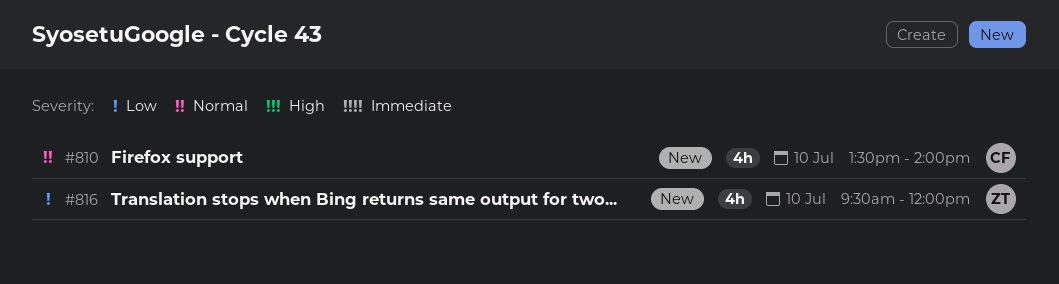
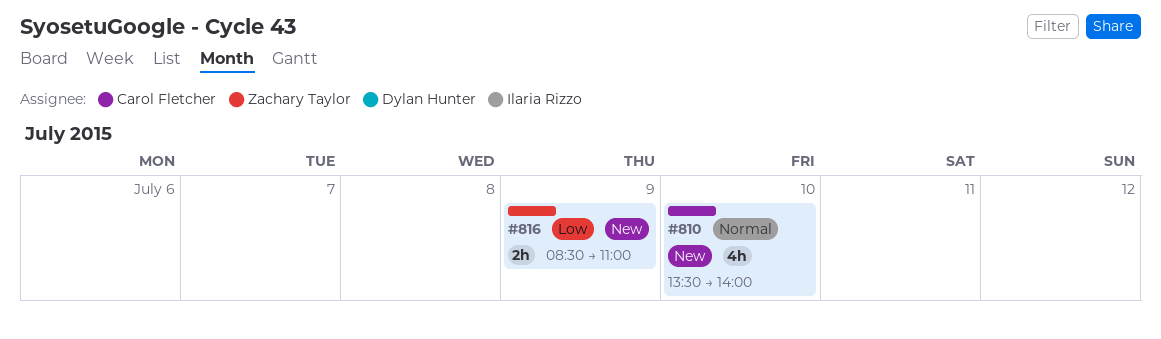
#816, estimate: 4h -> 2h
#816, day: Jul 10 -> Jul 9
#816, begins: 09:30 -> 08:30
#816, ends: 12:00 -> 11:00

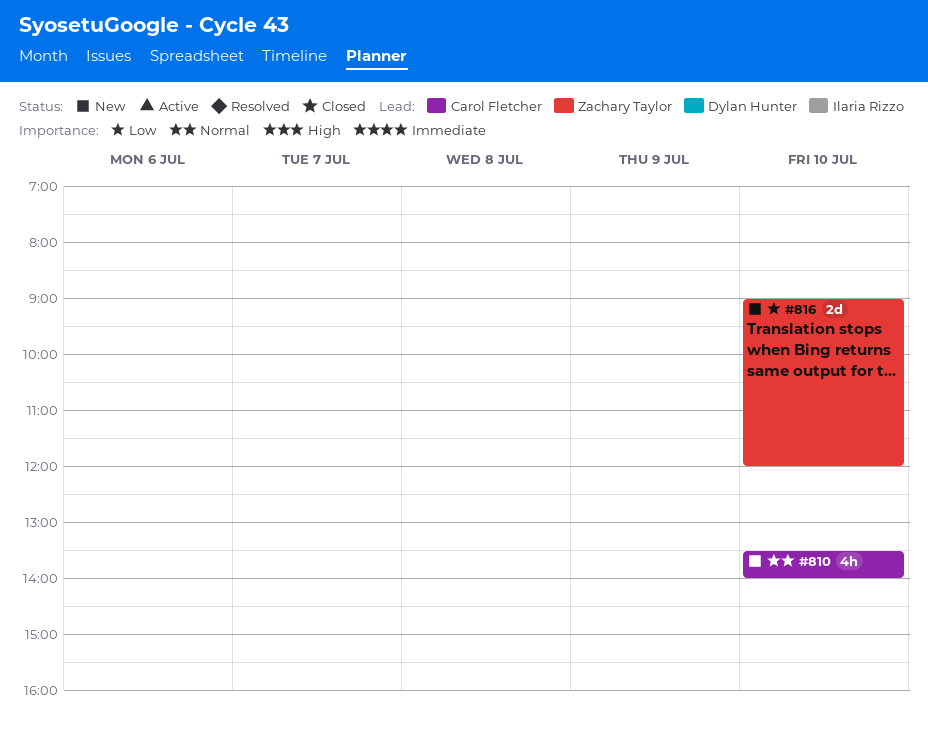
#816, estimate: 2h -> 2d
#816, day: Jul 9 -> Jul 10
#816, begins: 08:30 -> 09:00
#816, ends: 11:00 -> 12:00

